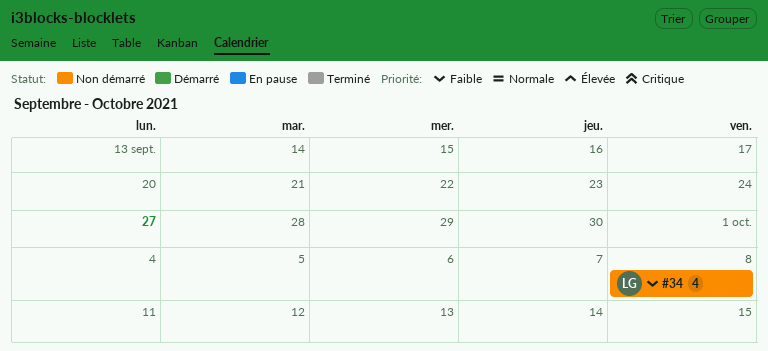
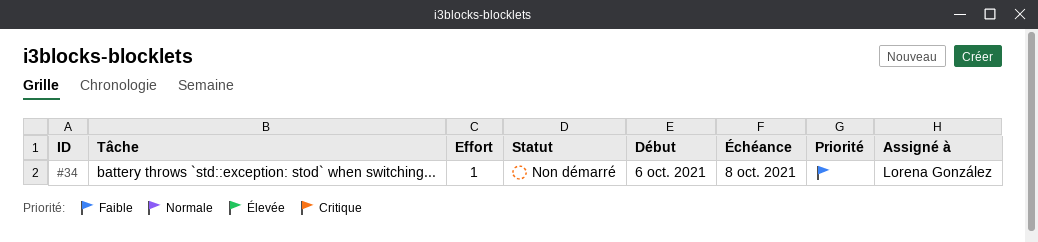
#34, estimate: 4 -> 1
#34, start: Oct 8 -> Oct 6

